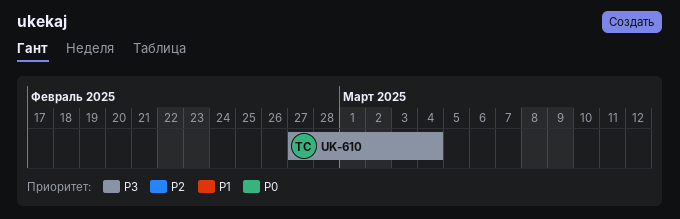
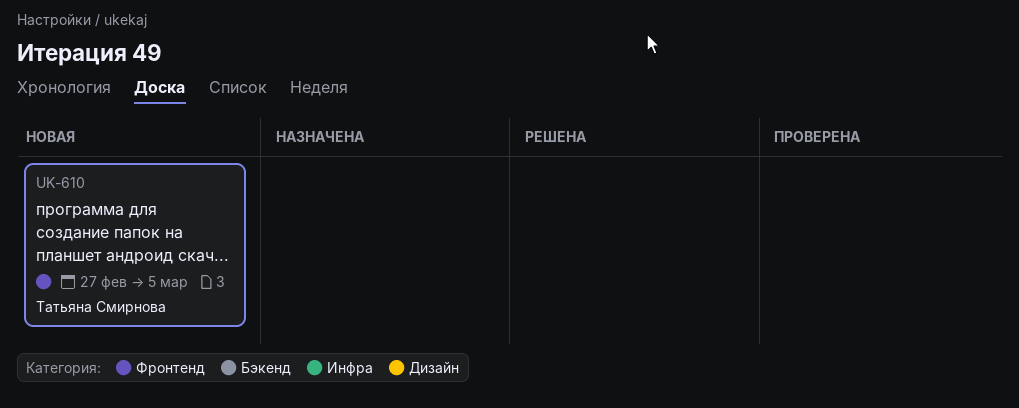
UK-610, due: Mar 4 -> Mar 5

